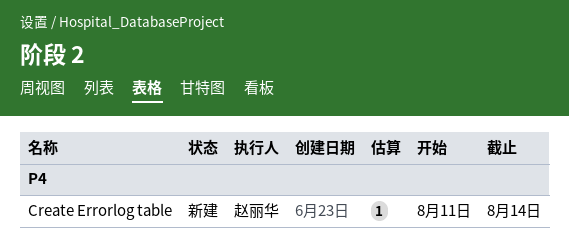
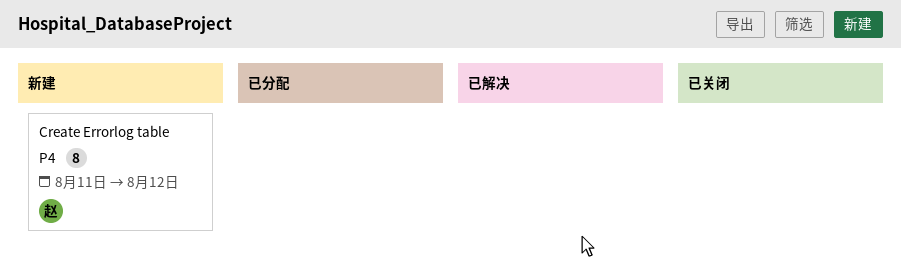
Create Errorlog table, estimate: 1 -> 8
Create Errorlog table, due: Aug 14 -> Aug 12

